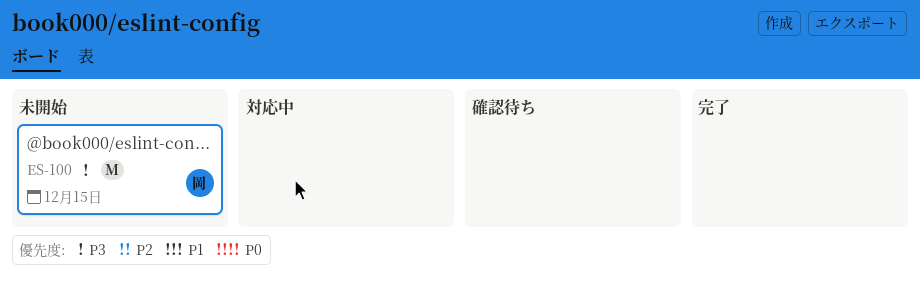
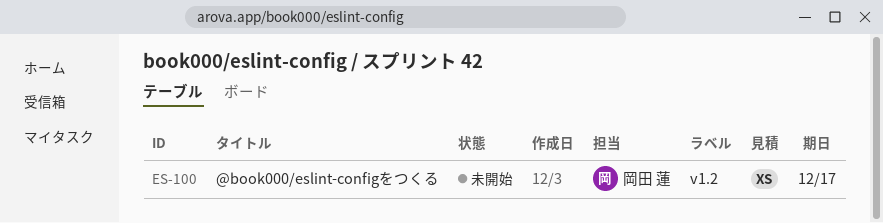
ES-100, estimate: M -> XS
ES-100, due: Dec 15 -> Dec 17

